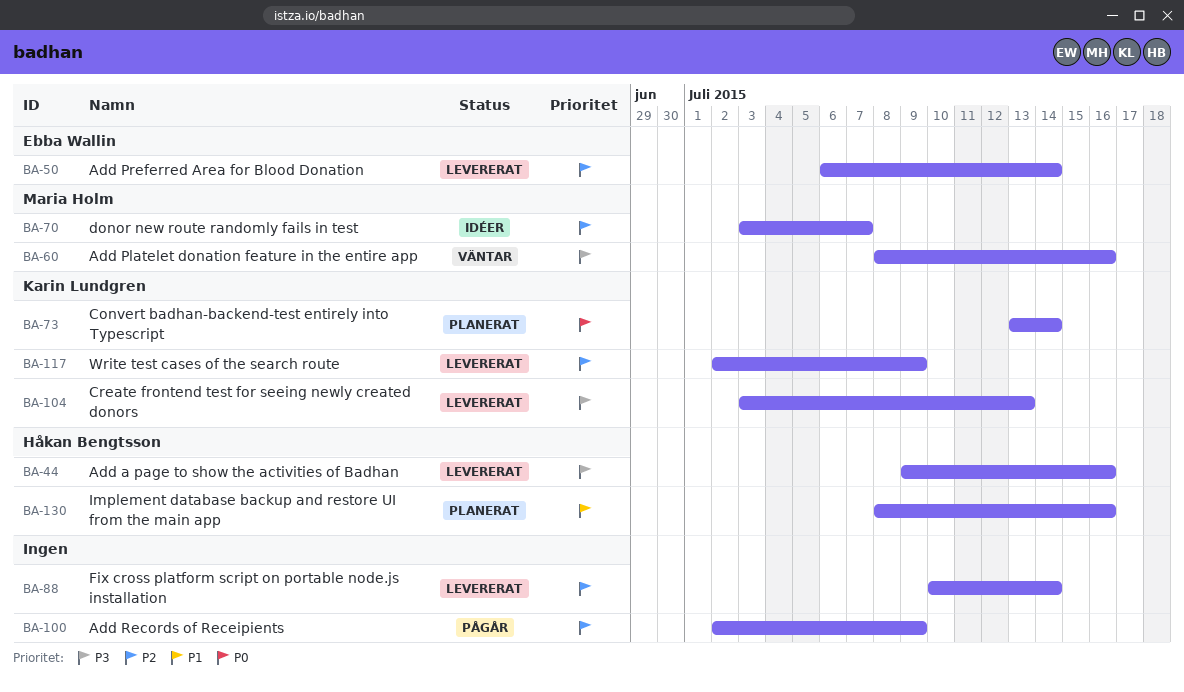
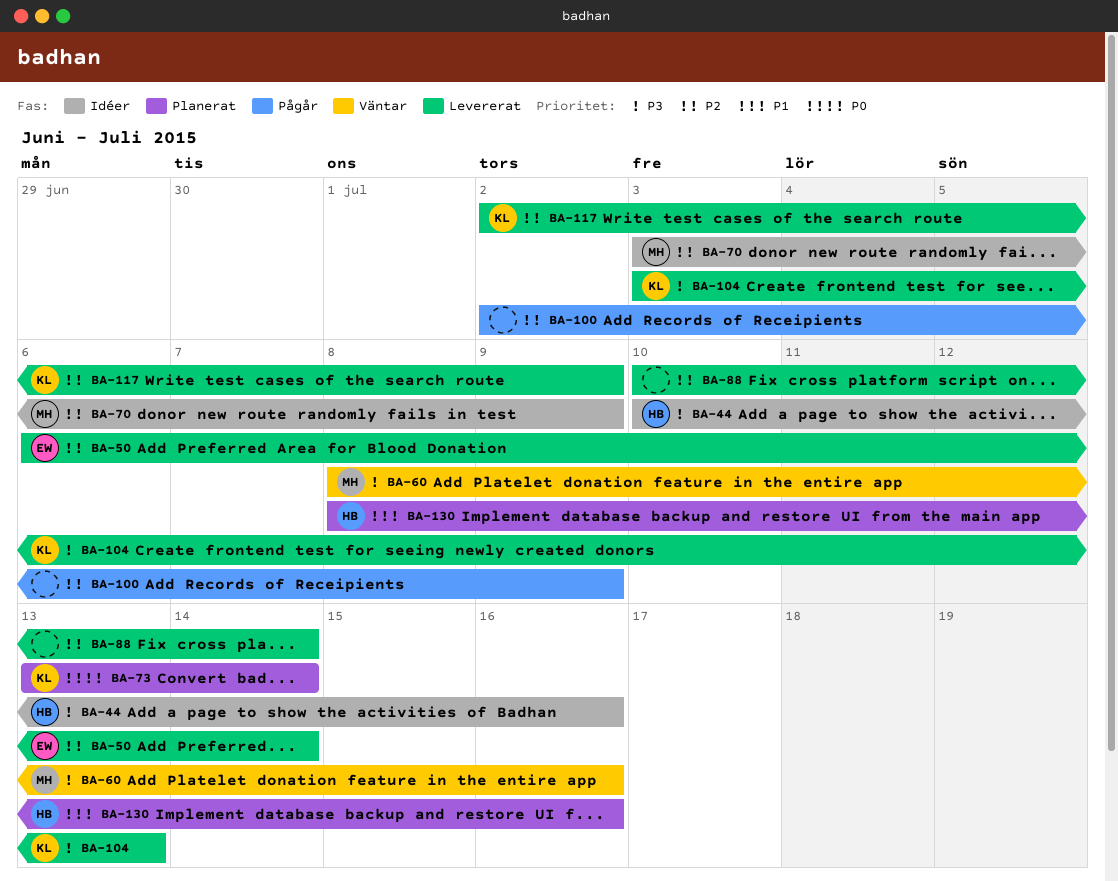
BA-44, status: Levererat -> Idéer
BA-44, start: Jul 9 -> Jul 10
BA-70, due: Jul 7 -> Jul 9

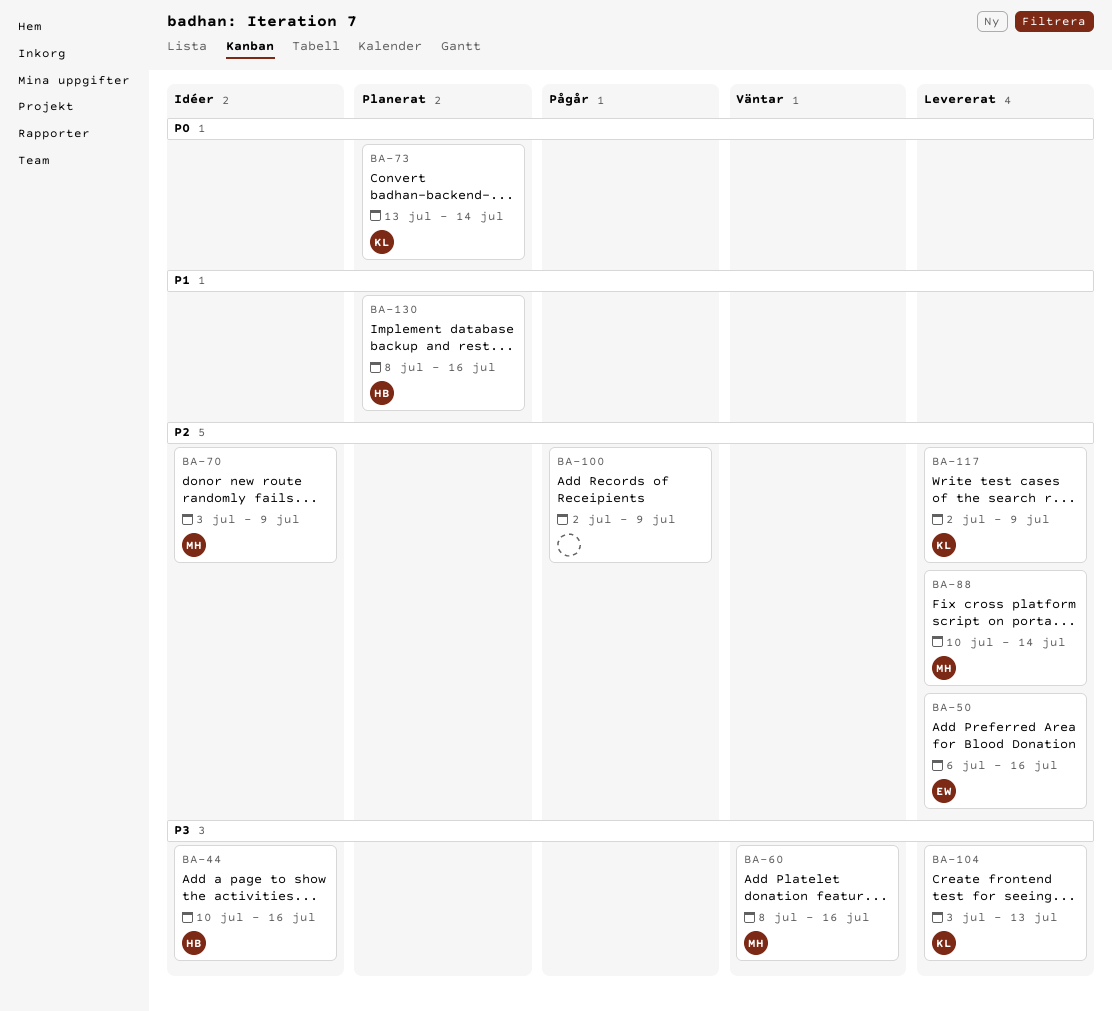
BA-50, due: Jul 14 -> Jul 16
BA-88, owner: none -> MH

